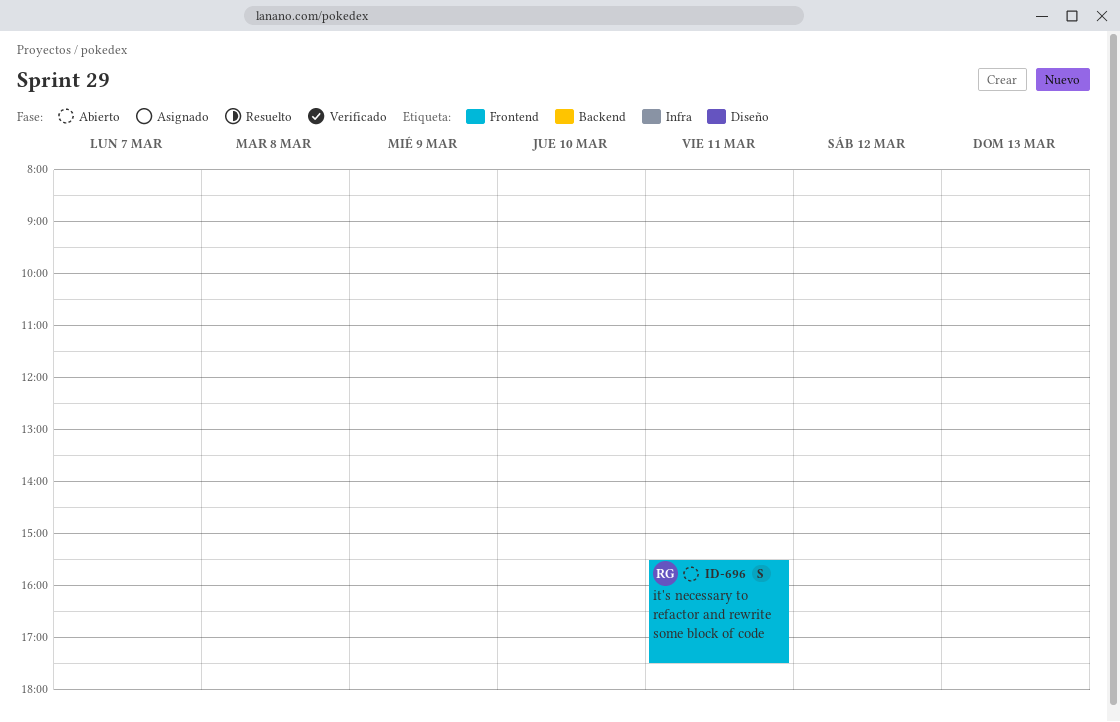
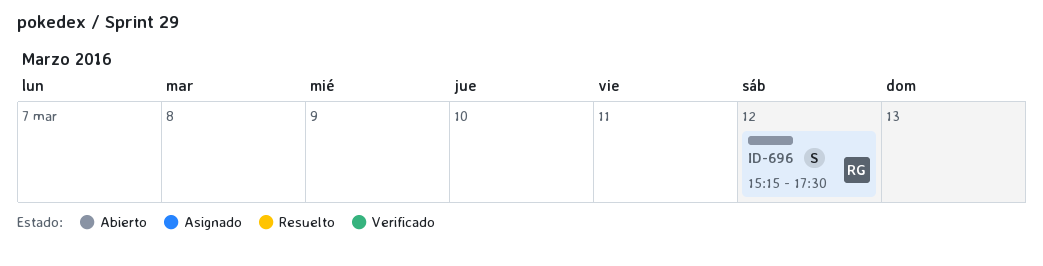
ID-696, day: Mar 11 -> Mar 12
ID-696, begins: 15:30 -> 15:15

